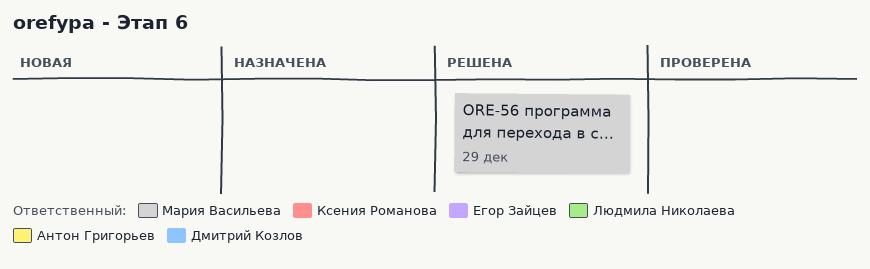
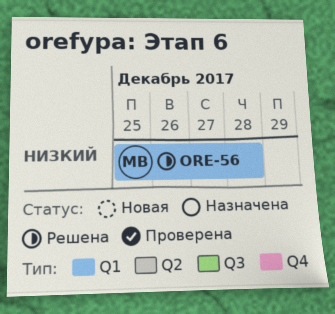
ORE-56, due: Dec 29 -> Dec 28

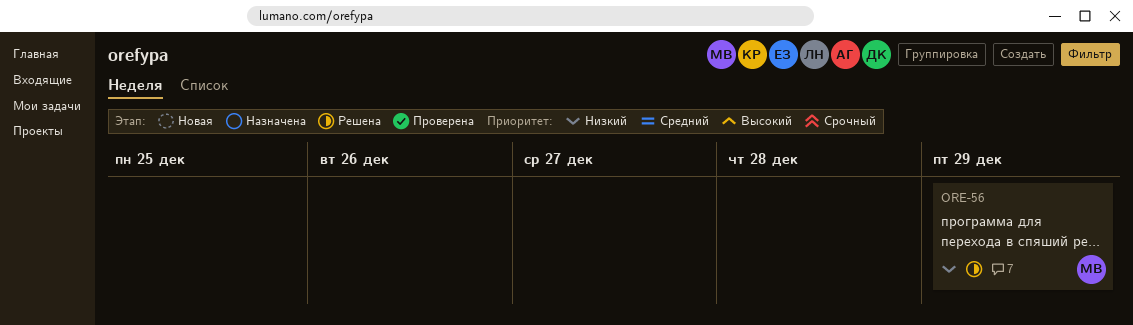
ORE-56, due: Dec 28 -> Dec 29

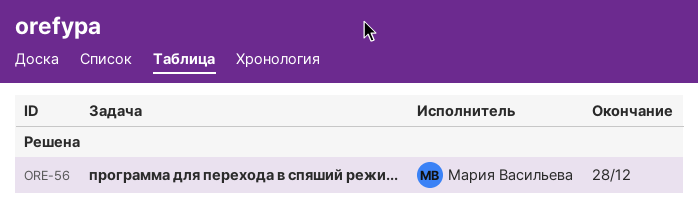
ORE-56, due: Dec 29 -> Dec 28

